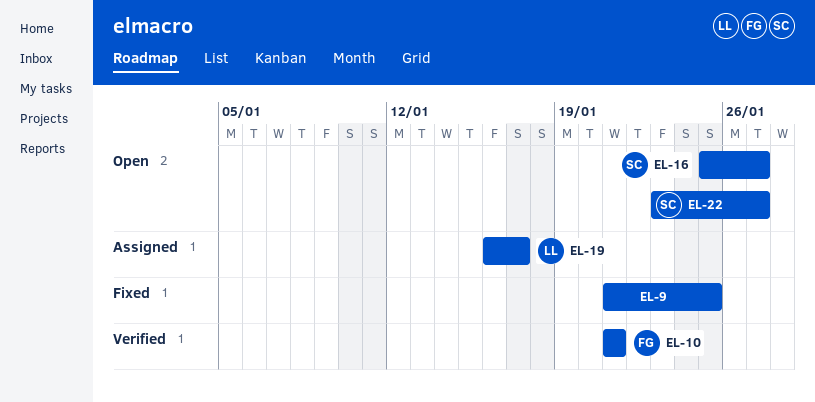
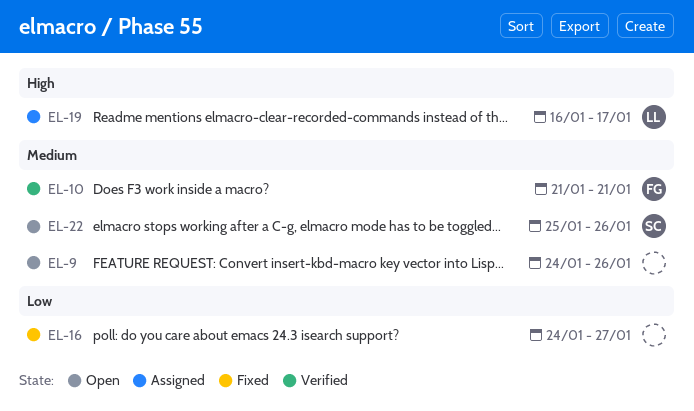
EL-9, status: Fixed -> Open
EL-9, start: Jan 21 -> Jan 24
EL-9, due: Jan 25 -> Jan 26
EL-16, status: Open -> Fixed
EL-16, owner: SC -> none
EL-16, start: Jan 25 -> Jan 24
EL-22, start: Jan 23 -> Jan 25
EL-22, due: Jan 27 -> Jan 26

